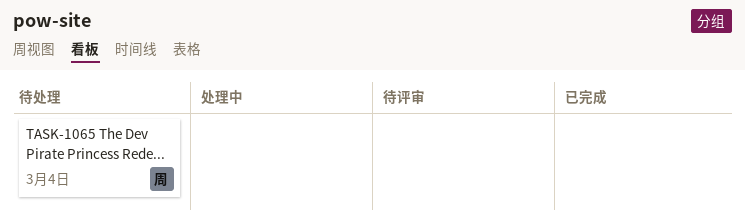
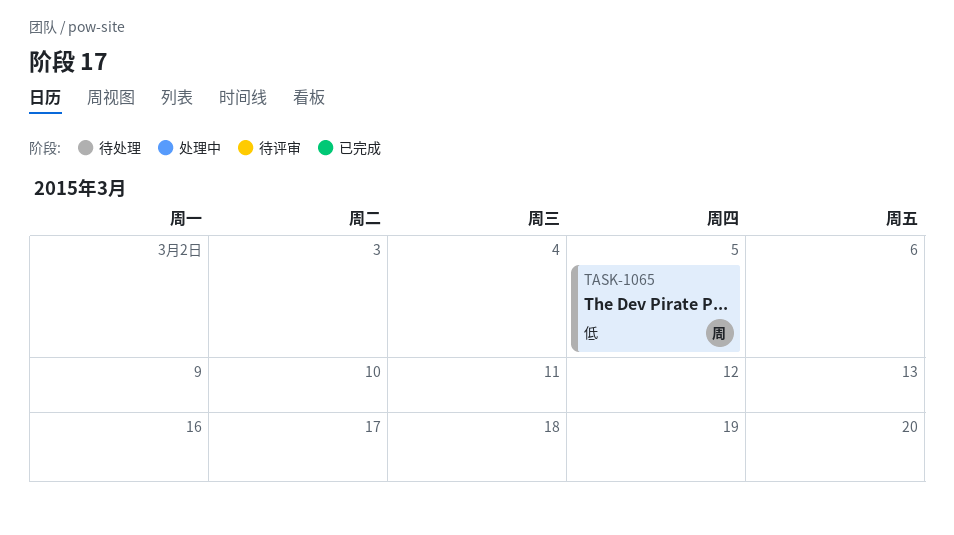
TASK-1065, due: Mar 4 -> Mar 5

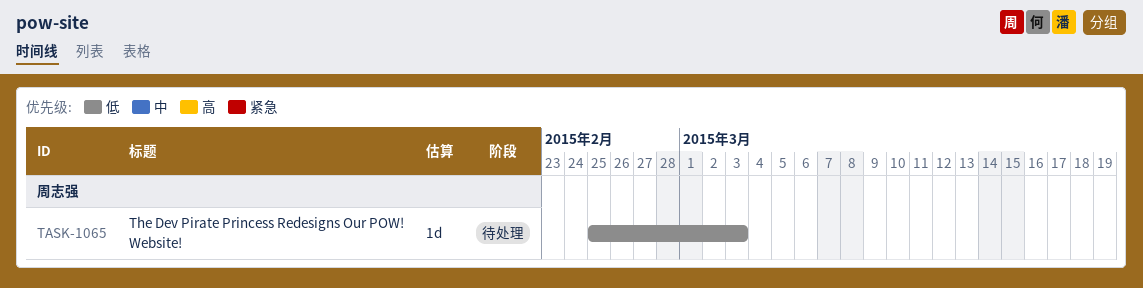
TASK-1065, due: Mar 5 -> Mar 3

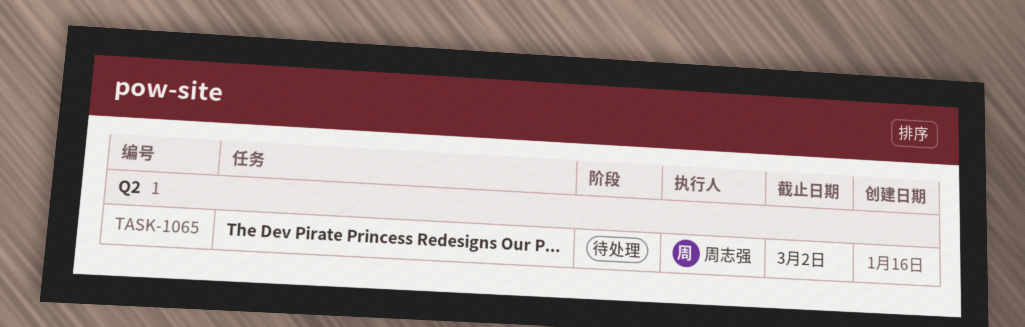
TASK-1065, due: Mar 3 -> Mar 2

